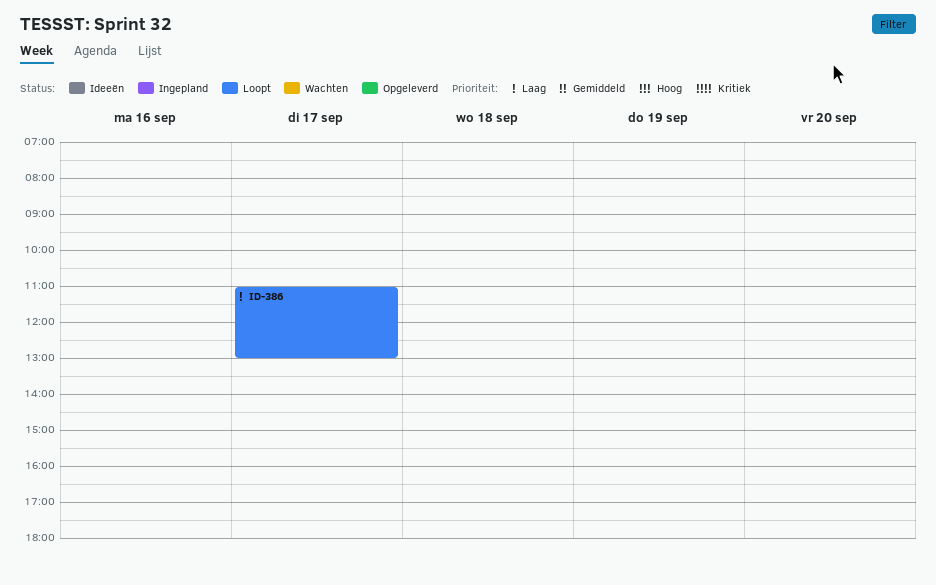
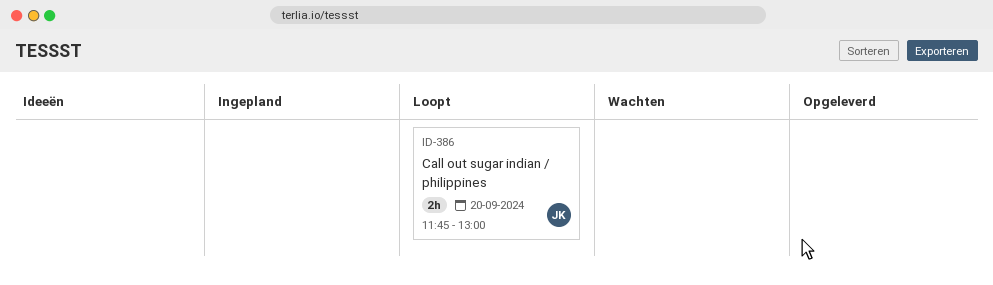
ID-386, day: Sep 17 -> Sep 20
ID-386, begins: 11:00 -> 11:45

